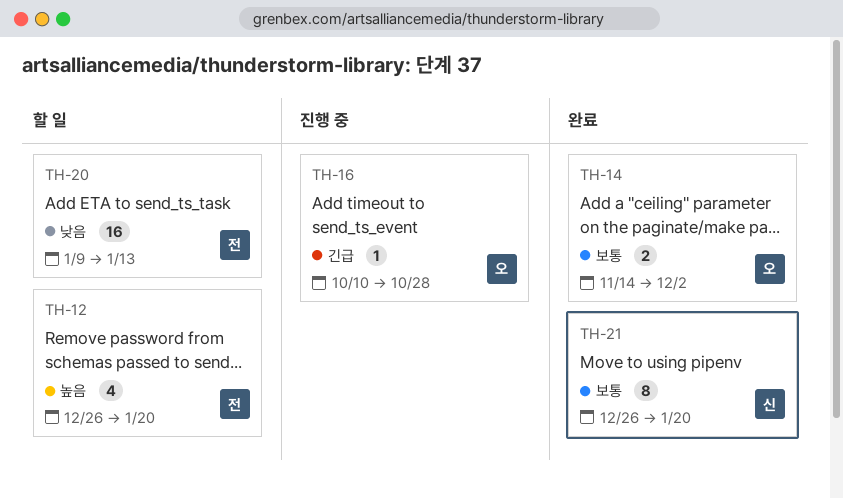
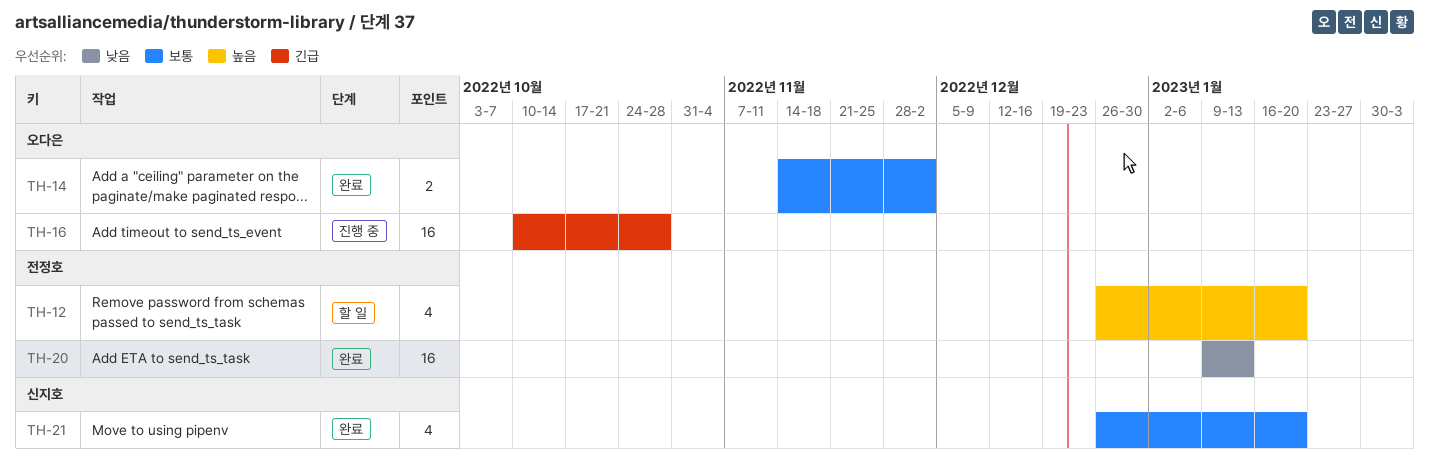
TH-16, estimate: 1 -> 16
TH-20, status: 할 일 -> 완료
TH-21, estimate: 8 -> 4

